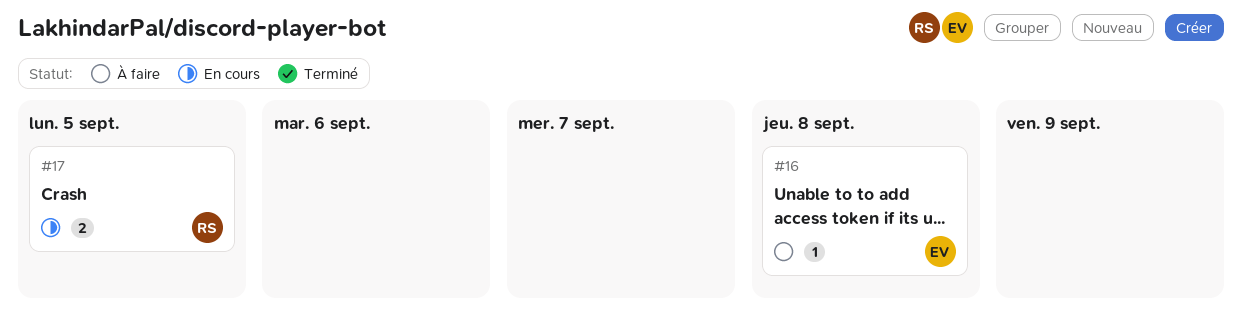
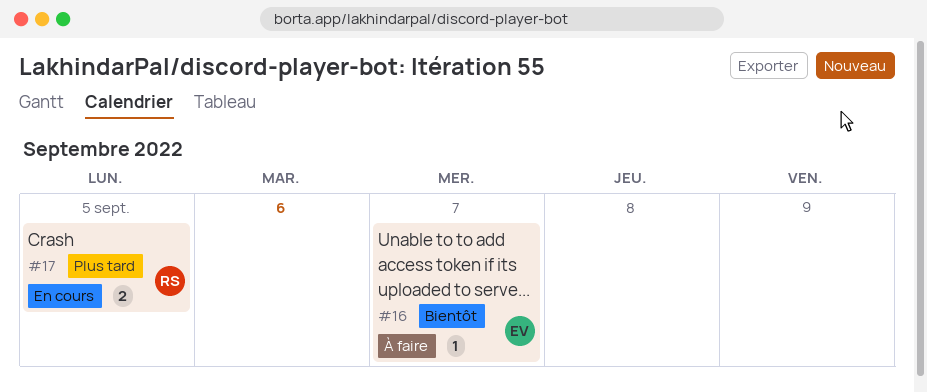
#16, due: Sep 8 -> Sep 7

